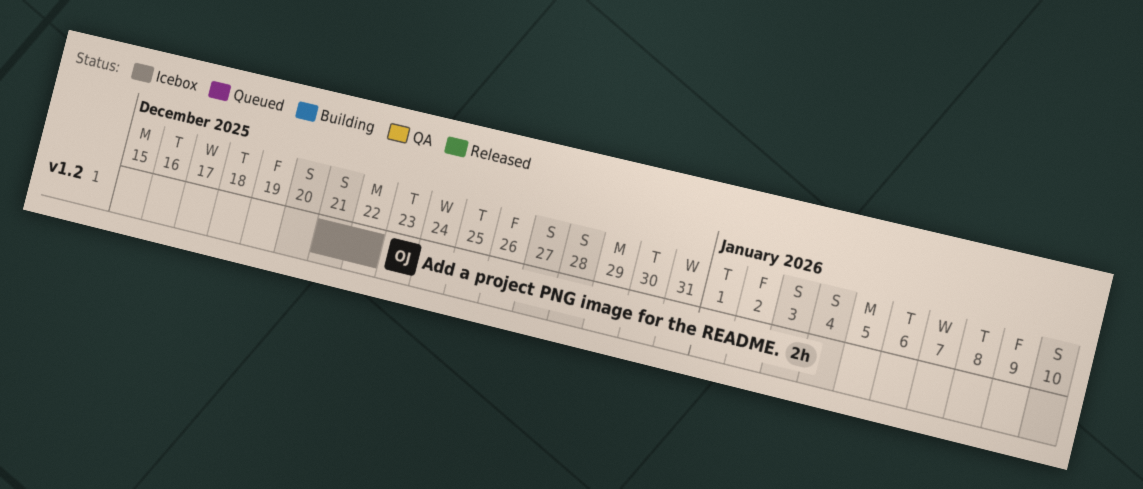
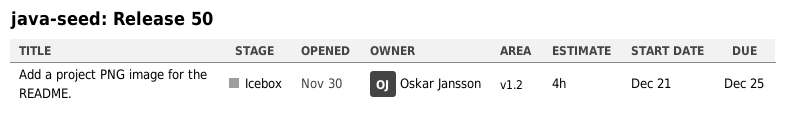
Add a project PNG image for the README., estimate: 2h -> 4h
Add a project PNG image for the README., due: Dec 22 -> Dec 25

